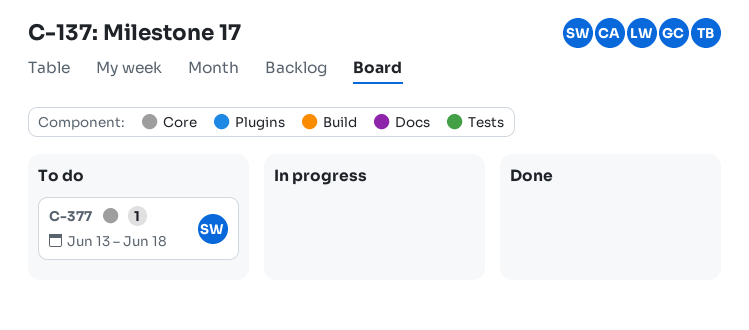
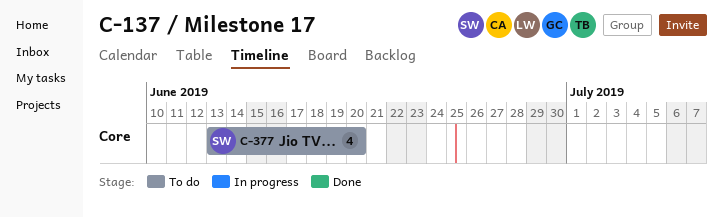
C-377, estimate: 1 -> 4
C-377, due: Jun 18 -> Jun 20

